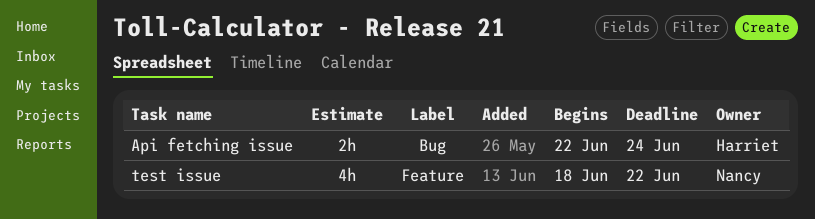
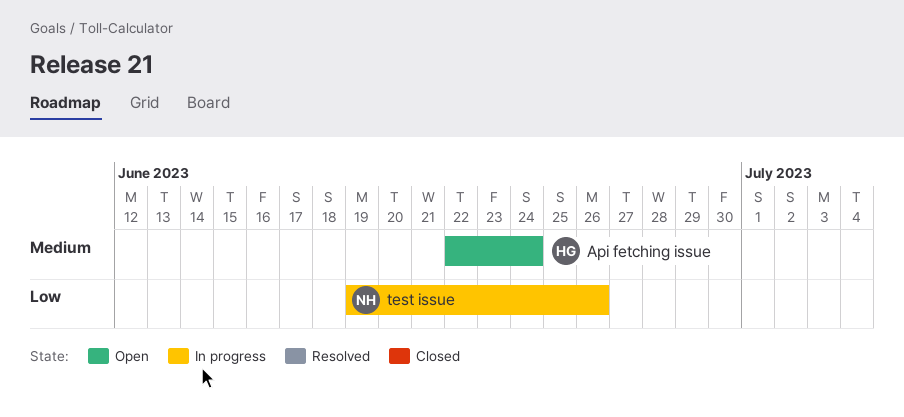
test issue, start: Jun 18 -> Jun 19
test issue, due: Jun 22 -> Jun 26

